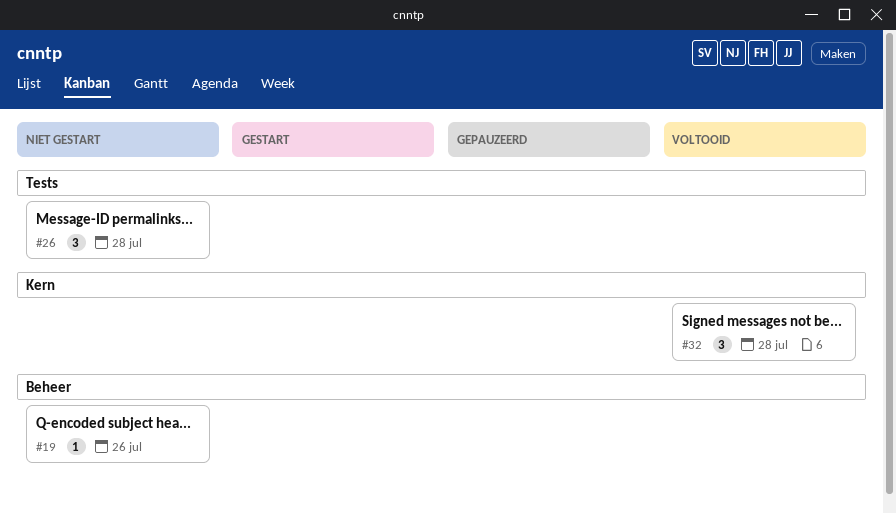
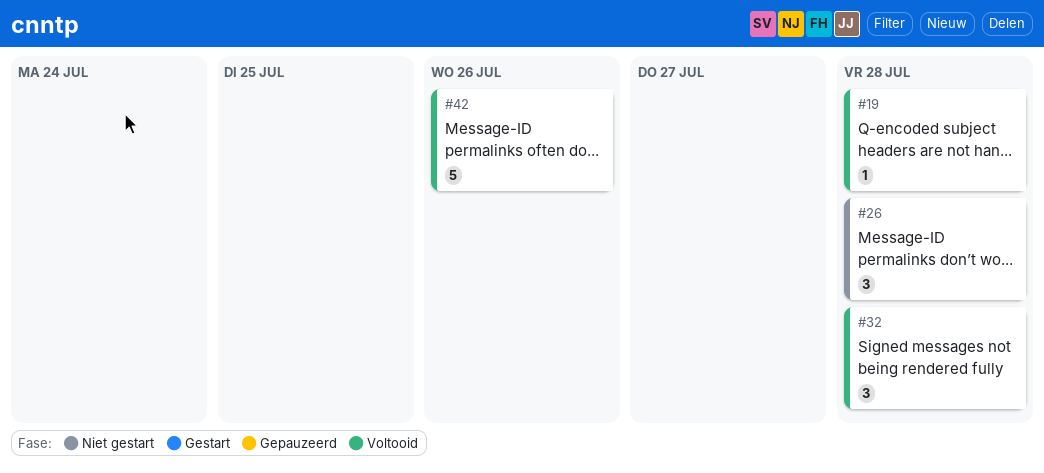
#19, status: Niet gestart -> Voltooid
#19, due: Jul 26 -> Jul 28
#42: none -> present

